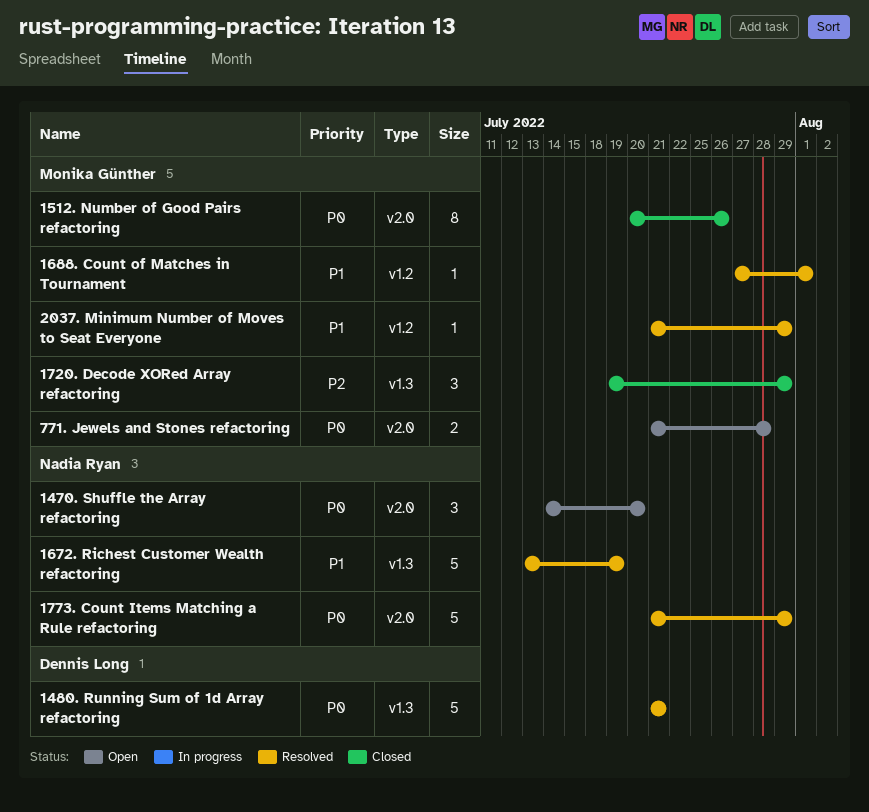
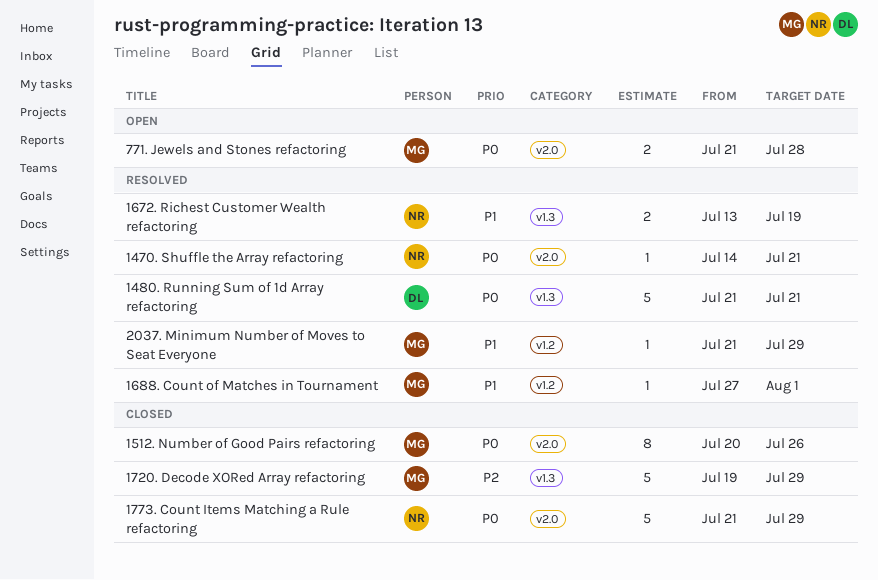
1470. Shuffle the Array refactoring, status: Open -> Resolved
1470. Shuffle the Array refactoring, estimate: 3 -> 1
1470. Shuffle the Array refactoring, due: Jul 20 -> Jul 21
1672. Richest Customer Wealth refactoring, estimate: 5 -> 2
1720. Decode XORed Array refactoring, estimate: 3 -> 5
1773. Count Items Matching a Rule refactoring, status: Resolved -> Closed

